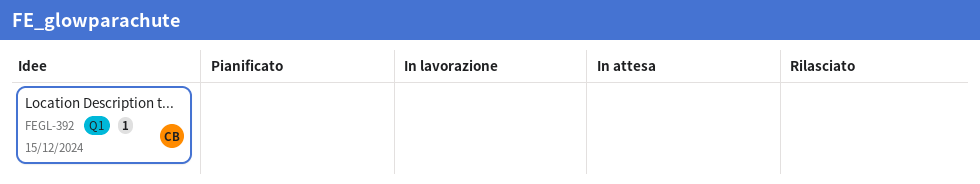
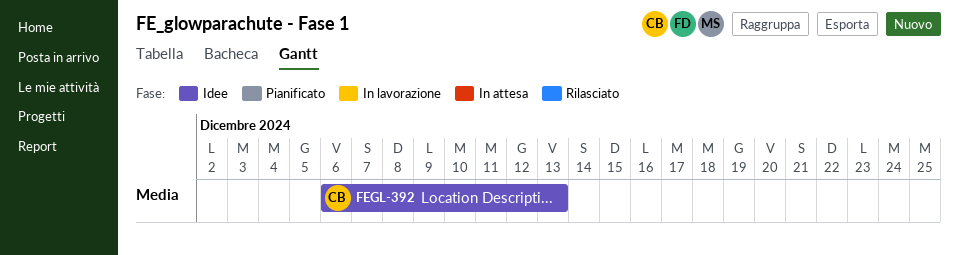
FEGL-392, due: Dec 15 -> Dec 13

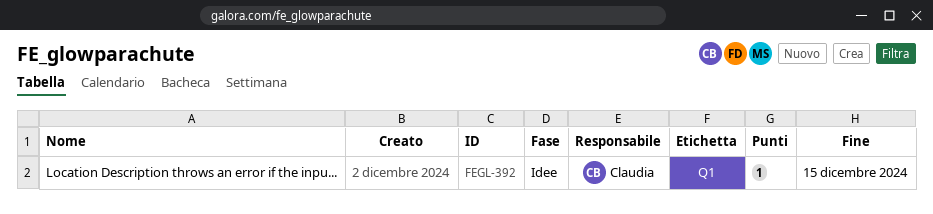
FEGL-392, due: Dec 13 -> Dec 15

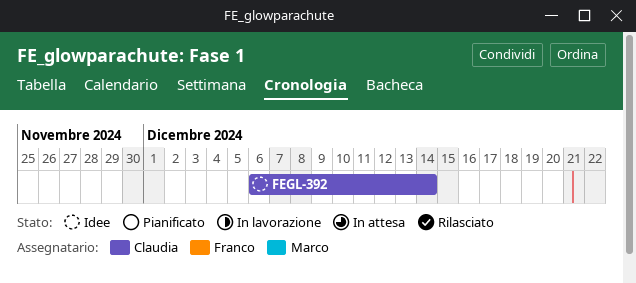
FEGL-392, due: Dec 15 -> Dec 14

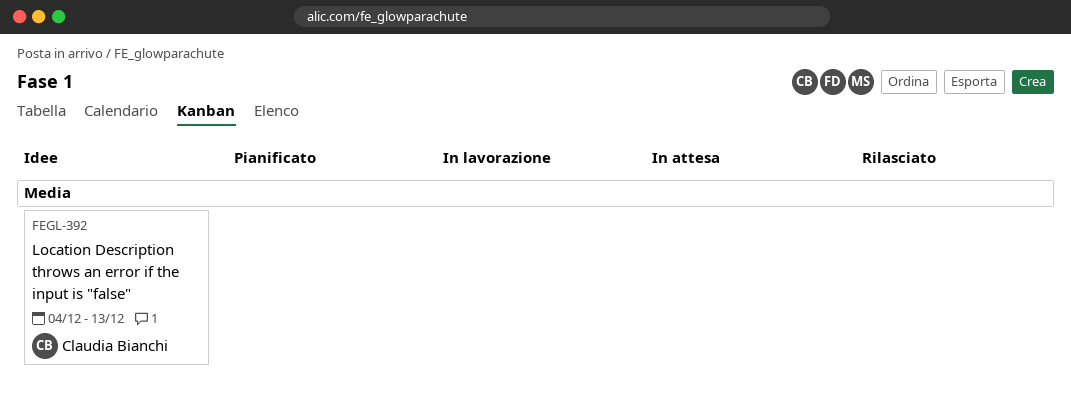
FEGL-392, start: Dec 6 -> Dec 4
FEGL-392, due: Dec 14 -> Dec 13

